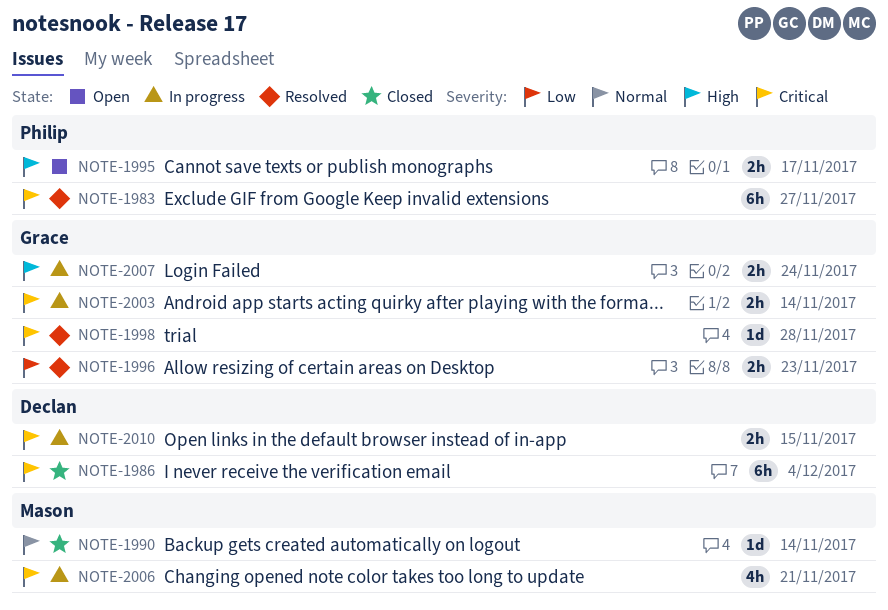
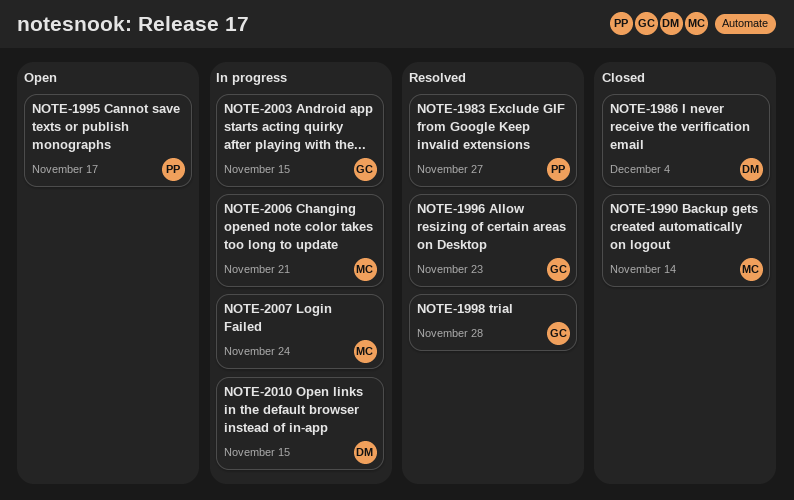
NOTE-2003, due: Nov 14 -> Nov 15
NOTE-2007, owner: Grace -> Mason

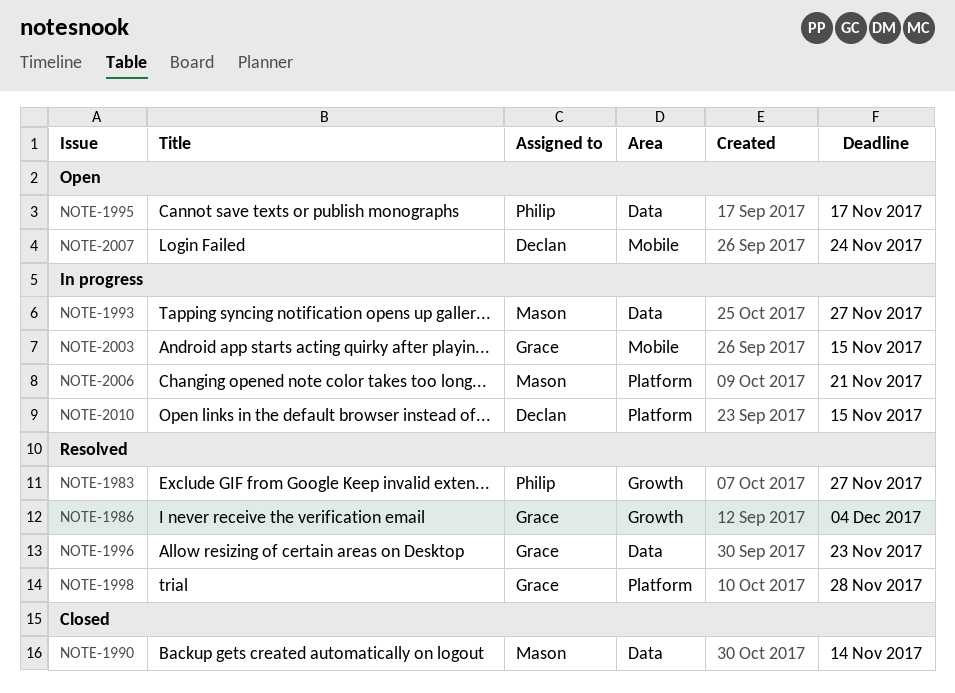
NOTE-1986, status: Closed -> Resolved
NOTE-1986, owner: Declan -> Grace
NOTE-1993: none -> present
NOTE-2007, status: In progress -> Open
NOTE-2007, owner: Mason -> Declan

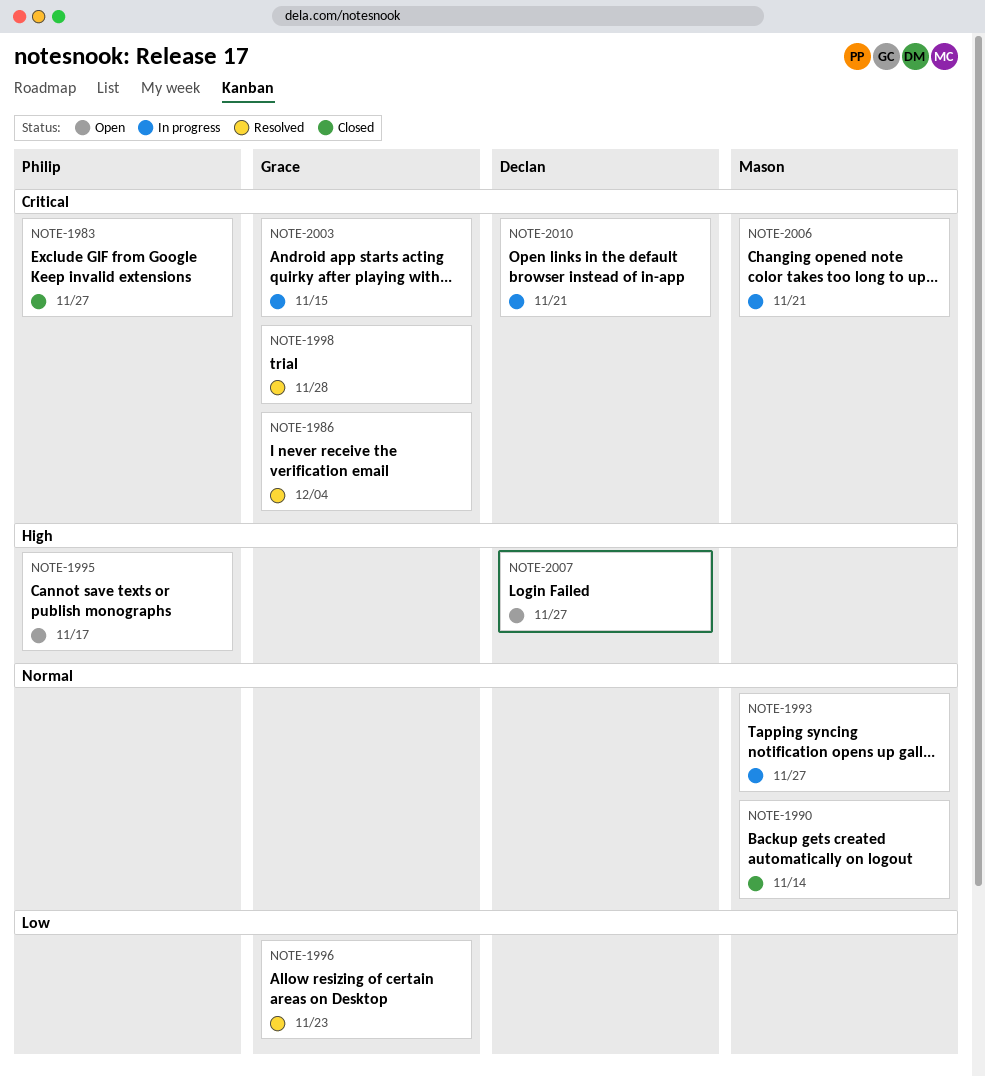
NOTE-1983, status: Resolved -> Closed
NOTE-2007, due: Nov 24 -> Nov 27
NOTE-2010, due: Nov 15 -> Nov 21

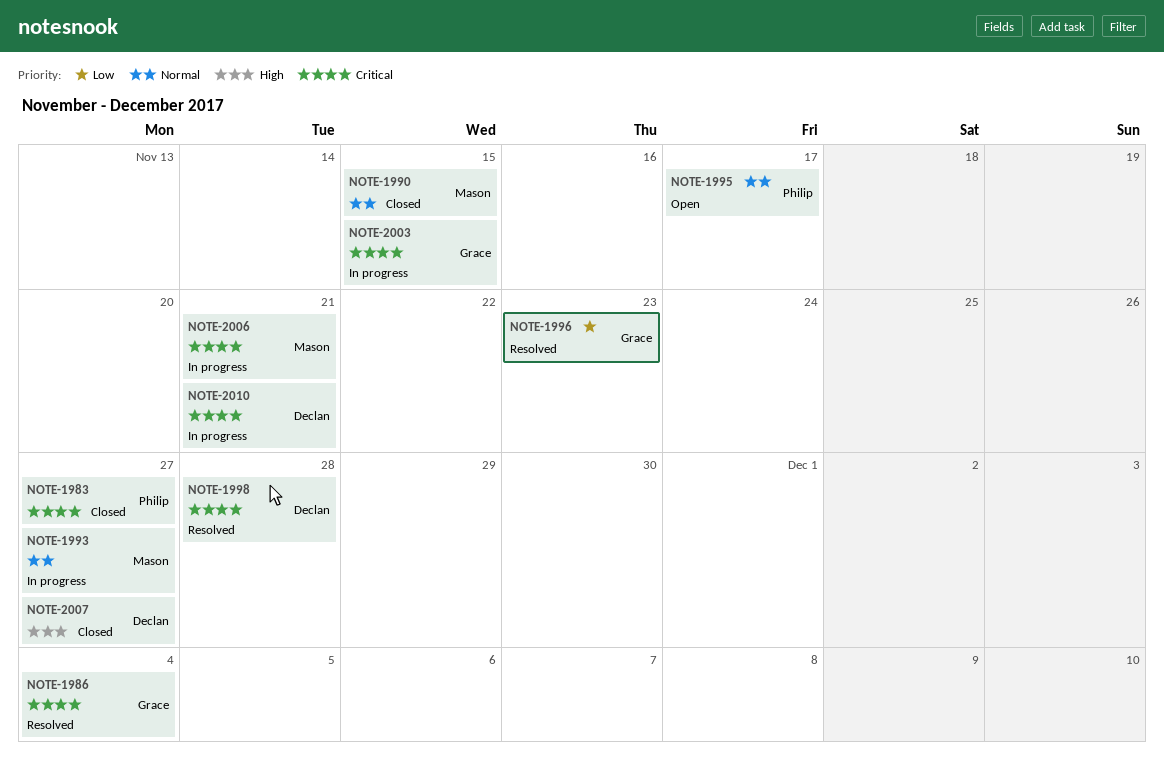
NOTE-1990, due: Nov 14 -> Nov 15
NOTE-1995, priority: High -> Normal
NOTE-1998, owner: Grace -> Declan
NOTE-2007, status: Open -> Closed

